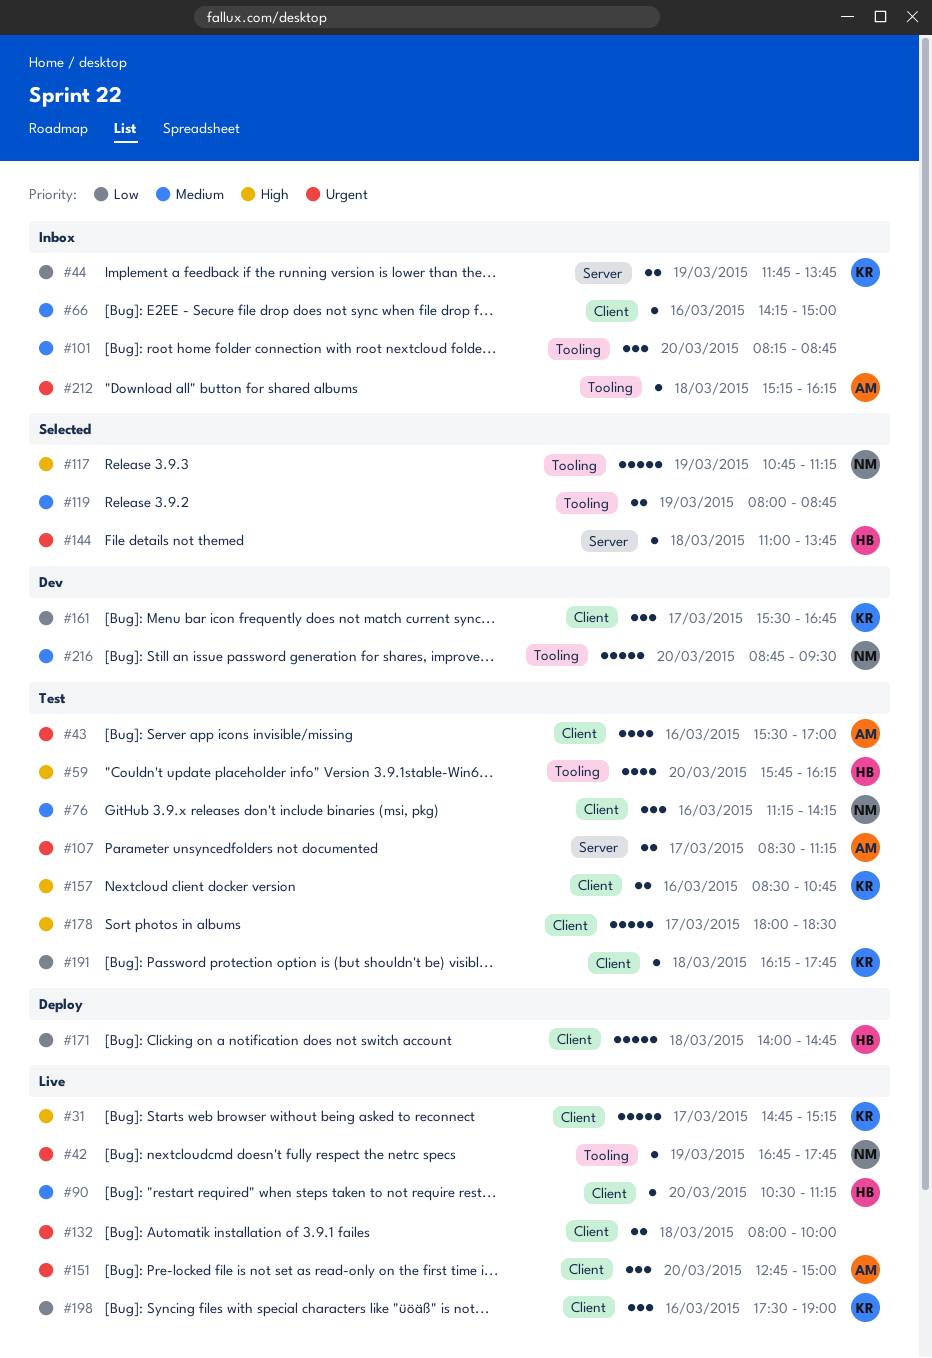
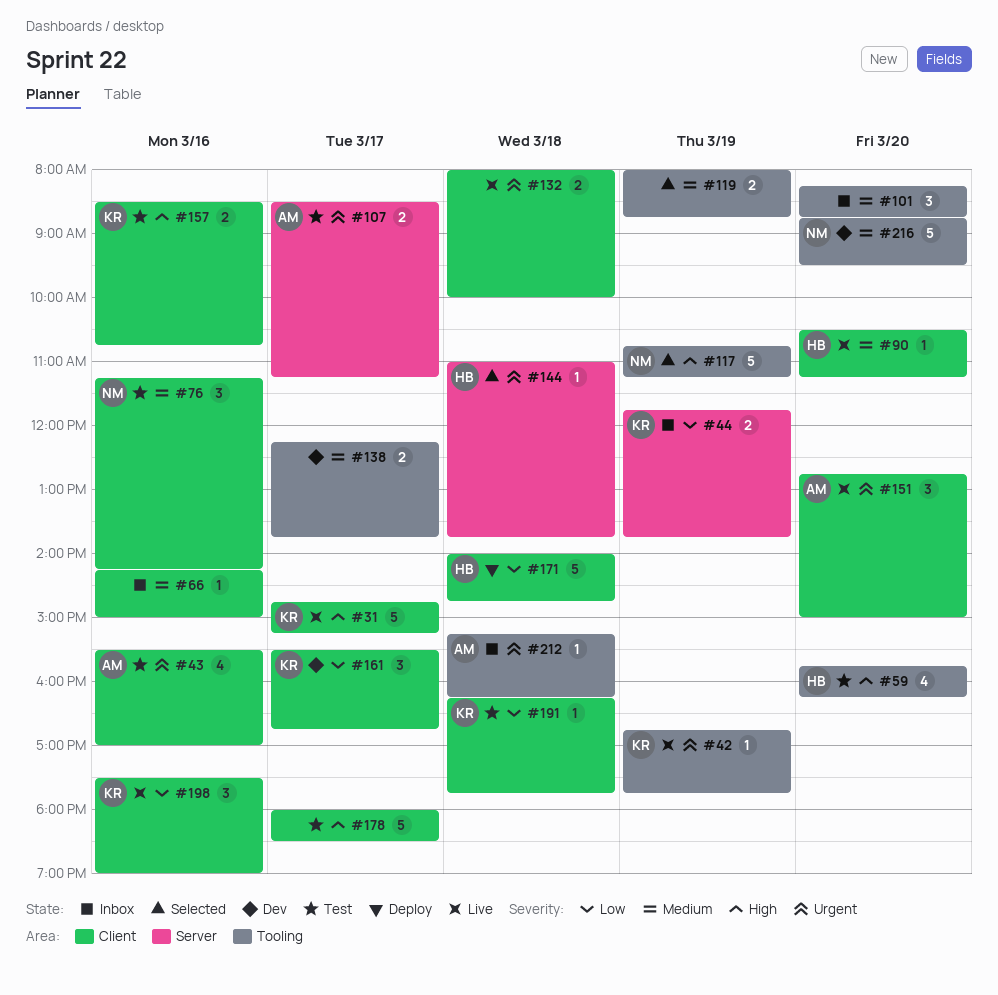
#42, owner: NM -> KR
#138: none -> present

